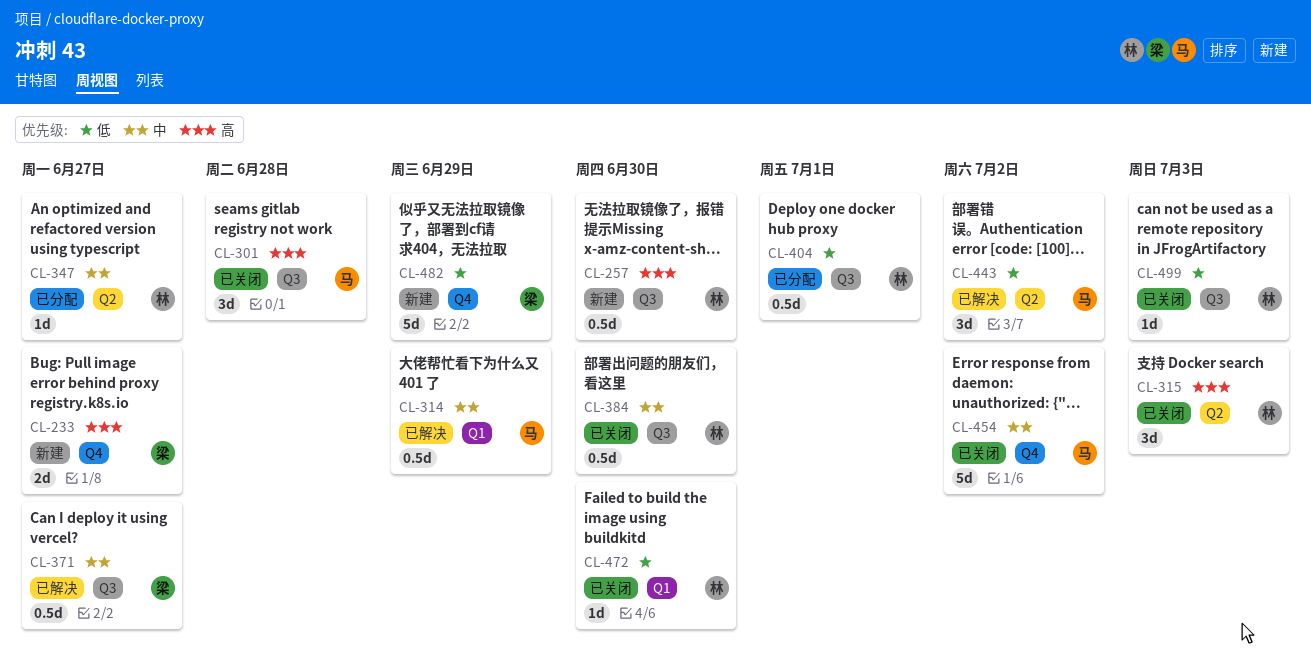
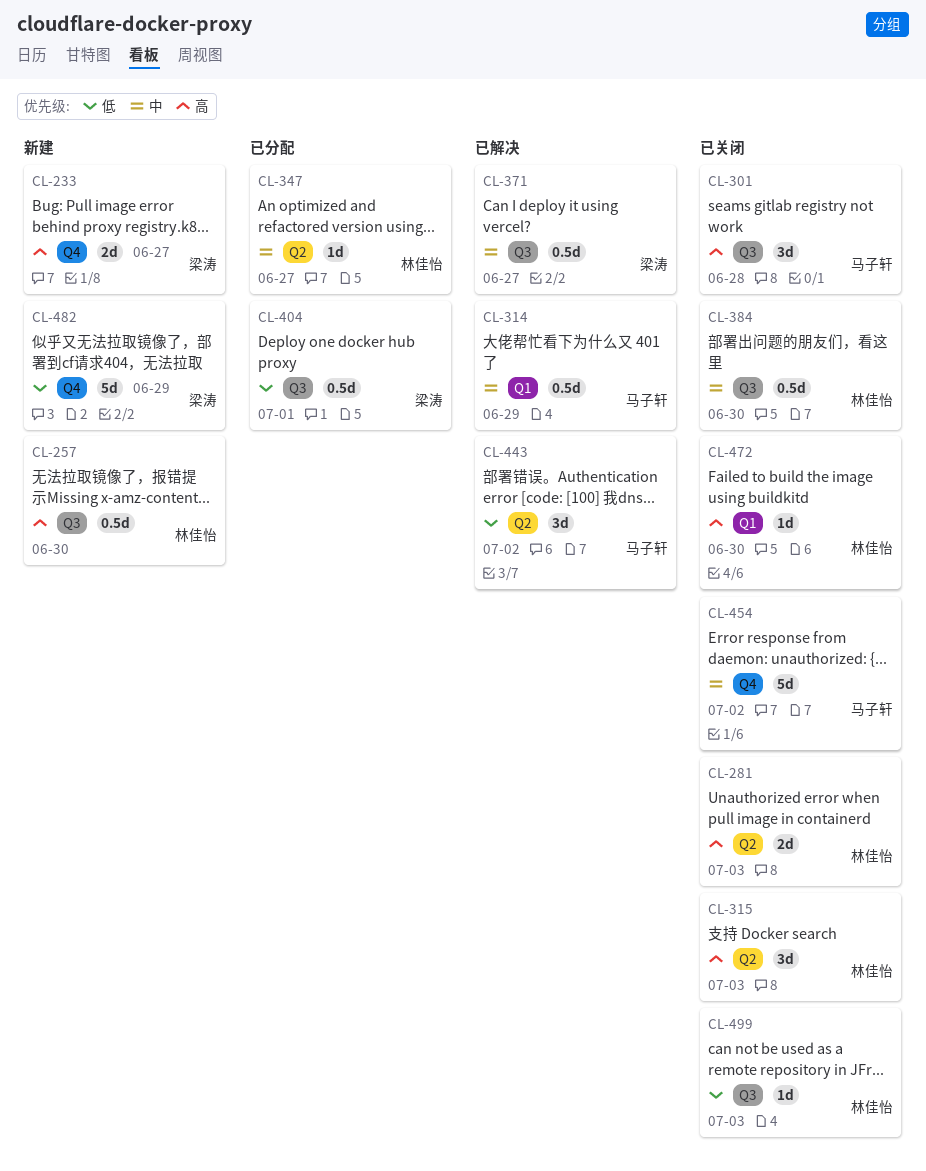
CL-281: none -> present
CL-404, owner: 林佳怡 -> 梁涛
CL-472, priority: 低 -> 高

